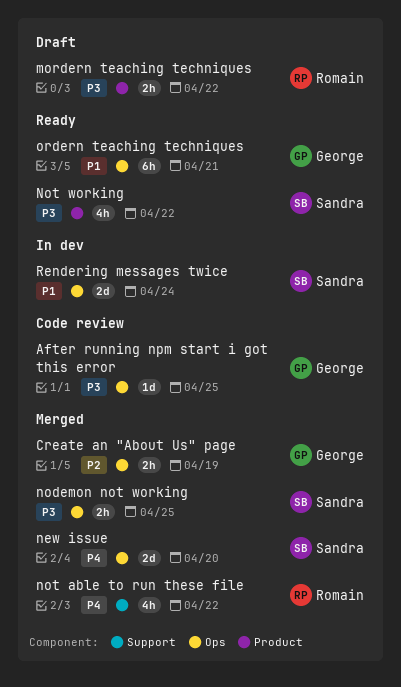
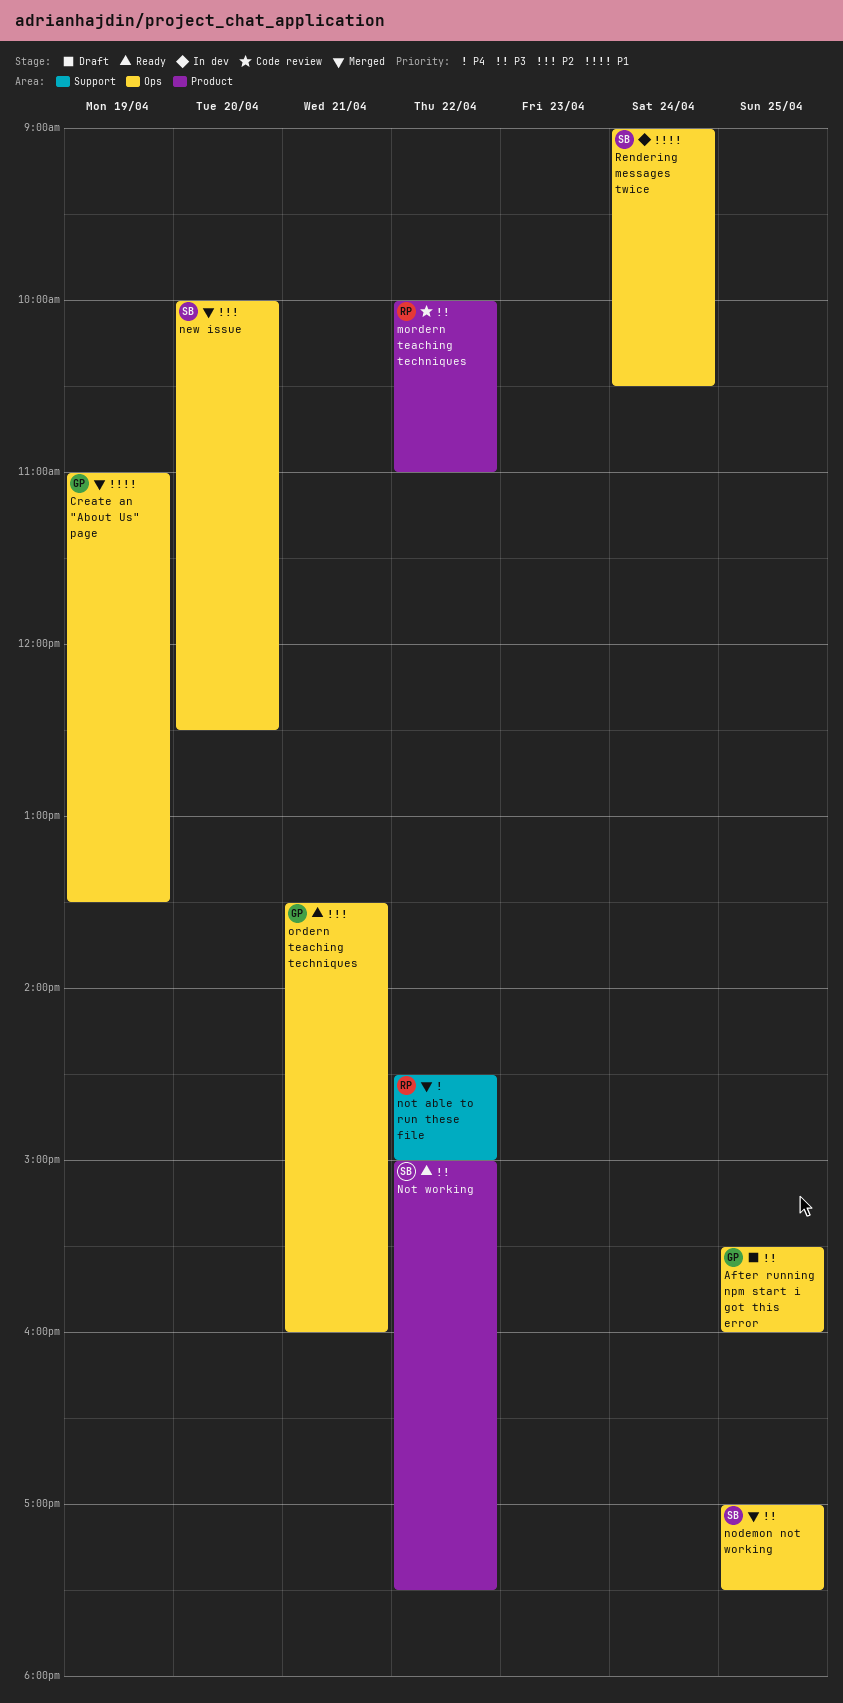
After running npm start i got this error, status: Code review -> Draft
Create an "About Us" page, priority: P2 -> P1
mordern teaching techniques, status: Draft -> Code review
new issue, priority: P4 -> P2
ordern teaching techniques, priority: P1 -> P2

